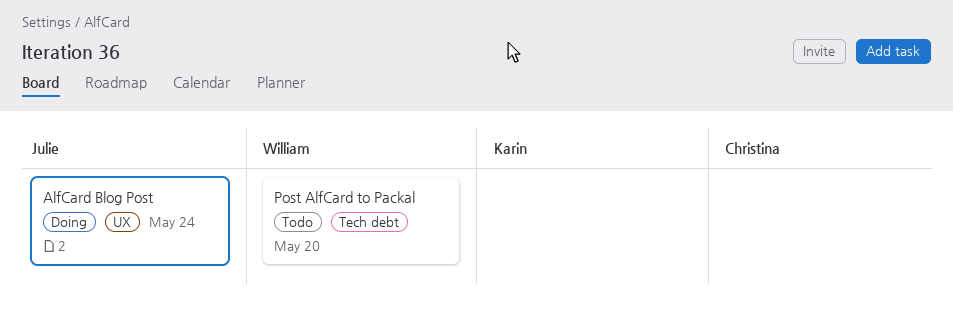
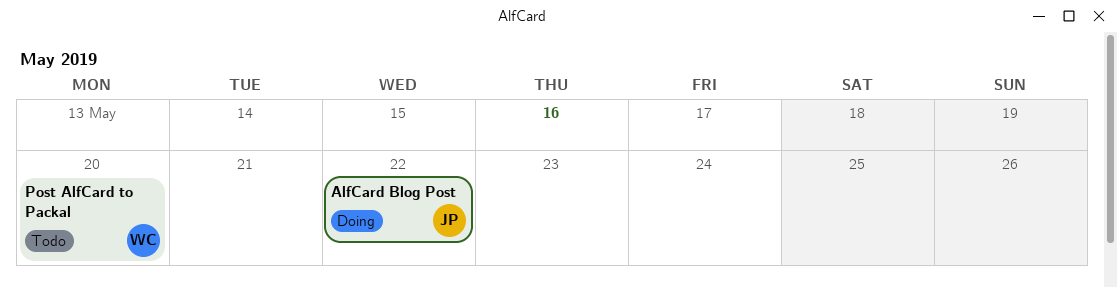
AlfCard Blog Post, due: May 24 -> May 22

